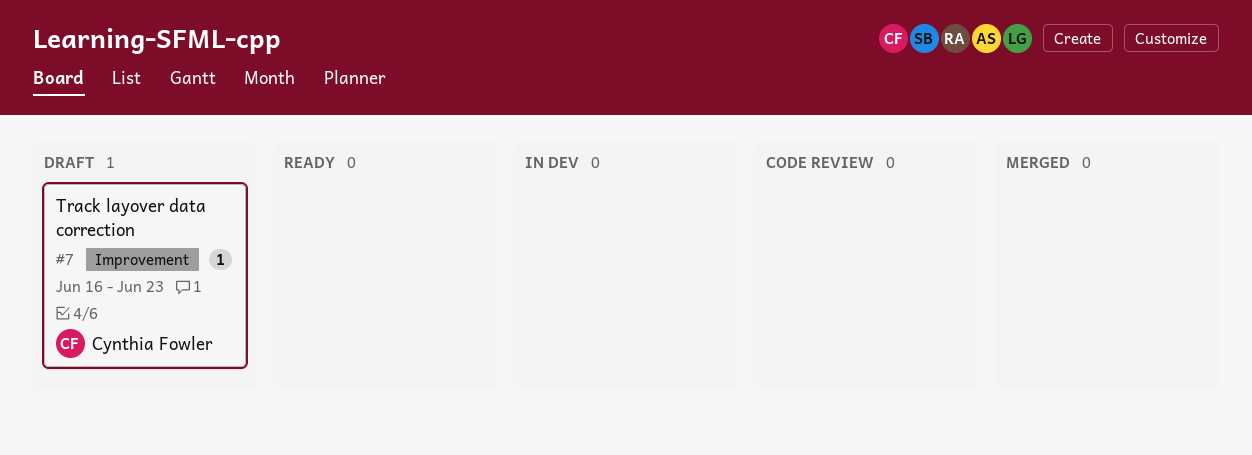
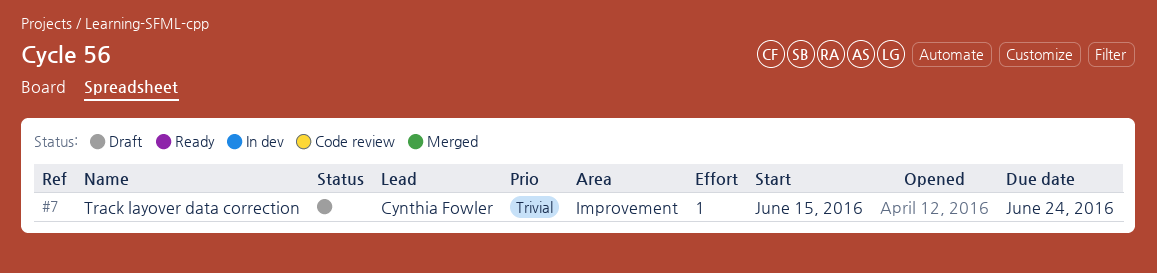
#7, start: Jun 16 -> Jun 15
#7, due: Jun 23 -> Jun 24

